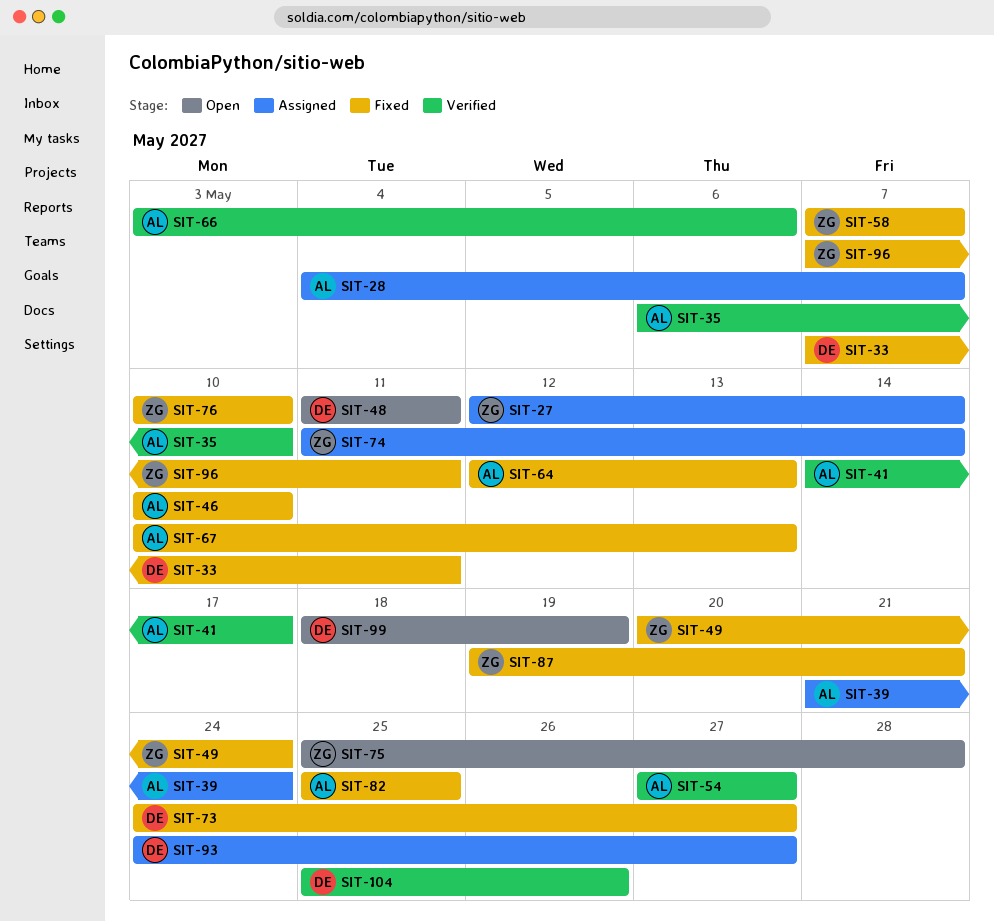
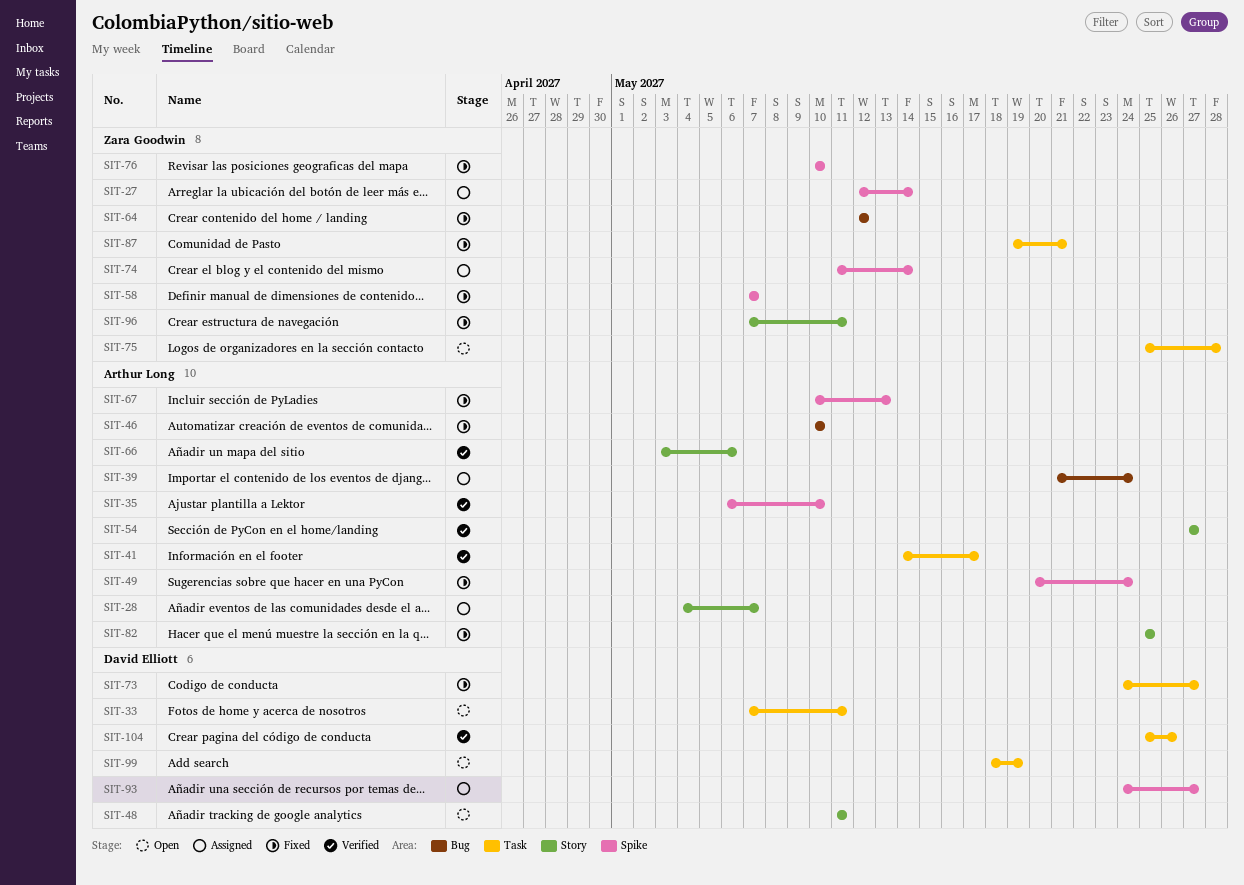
SIT-33, status: Fixed -> Open
SIT-49, owner: Zara Goodwin -> Arthur Long
SIT-64, owner: Arthur Long -> Zara Goodwin
SIT-64, due: May 13 -> May 12

